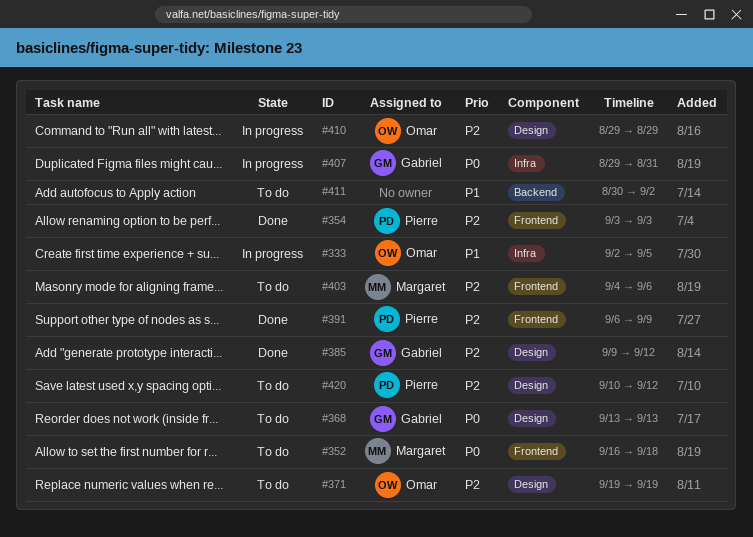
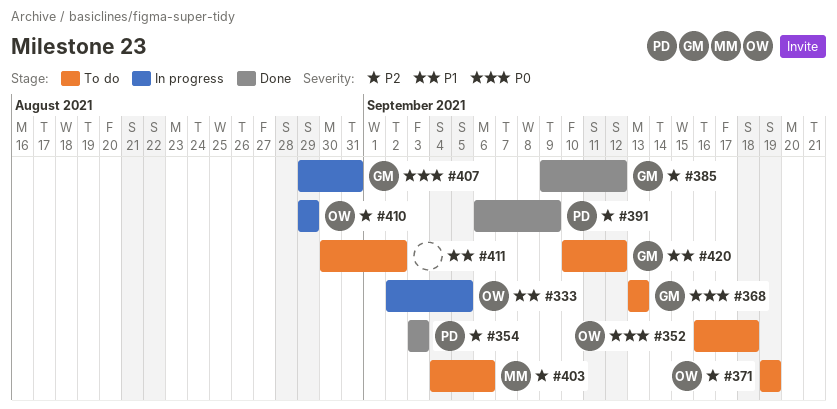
#352, owner: Margaret -> Omar
#420, owner: Pierre -> Gabriel
#420, priority: P2 -> P1

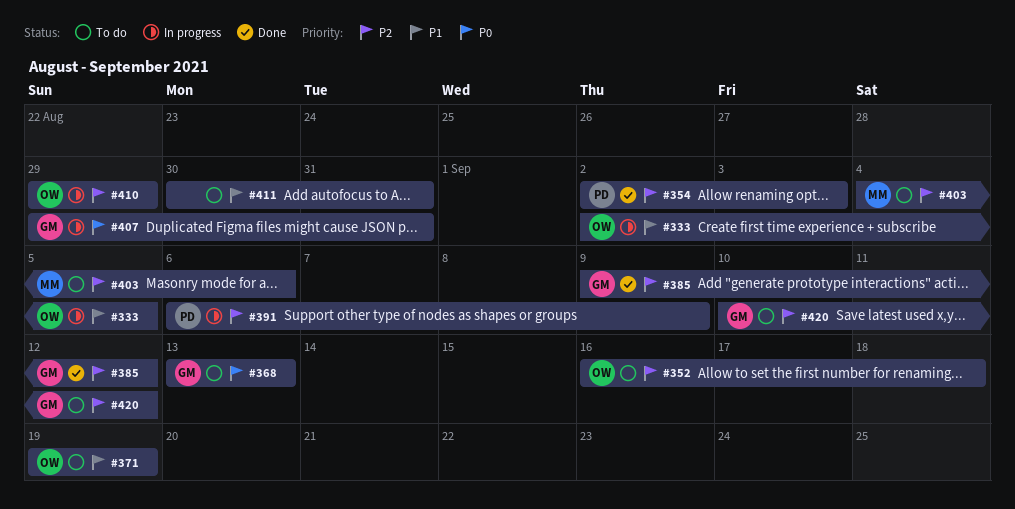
#352, priority: P0 -> P2
#354, start: Sep 3 -> Sep 2
#371, priority: P2 -> P1
#391, status: Done -> In progress
#411, due: Sep 2 -> Aug 31
#420, priority: P1 -> P2

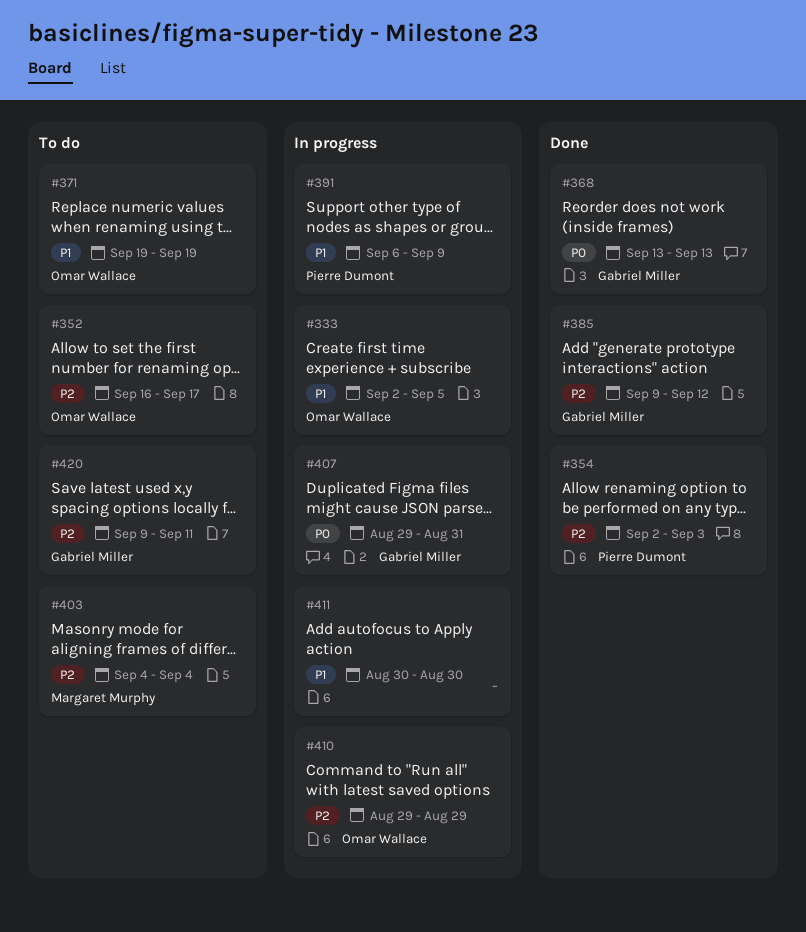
#352, due: Sep 18 -> Sep 17
#368, status: To do -> Done
#391, priority: P2 -> P1
#403, due: Sep 6 -> Sep 4
#411, status: To do -> In progress
#411, due: Aug 31 -> Aug 30
#420, start: Sep 10 -> Sep 9
#420, due: Sep 12 -> Sep 11

